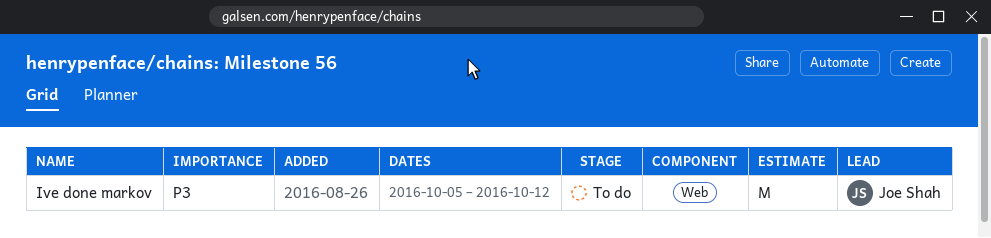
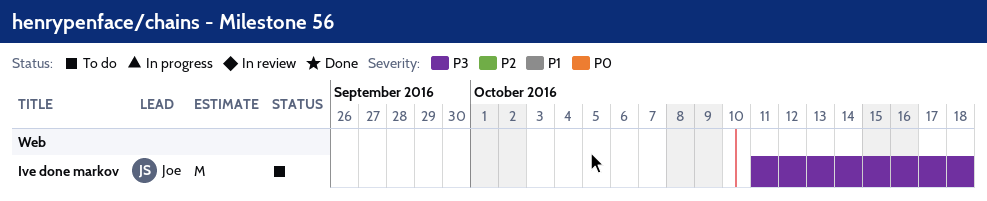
Ive done markov, start: Oct 5 -> Oct 11
Ive done markov, due: Oct 12 -> Oct 18

